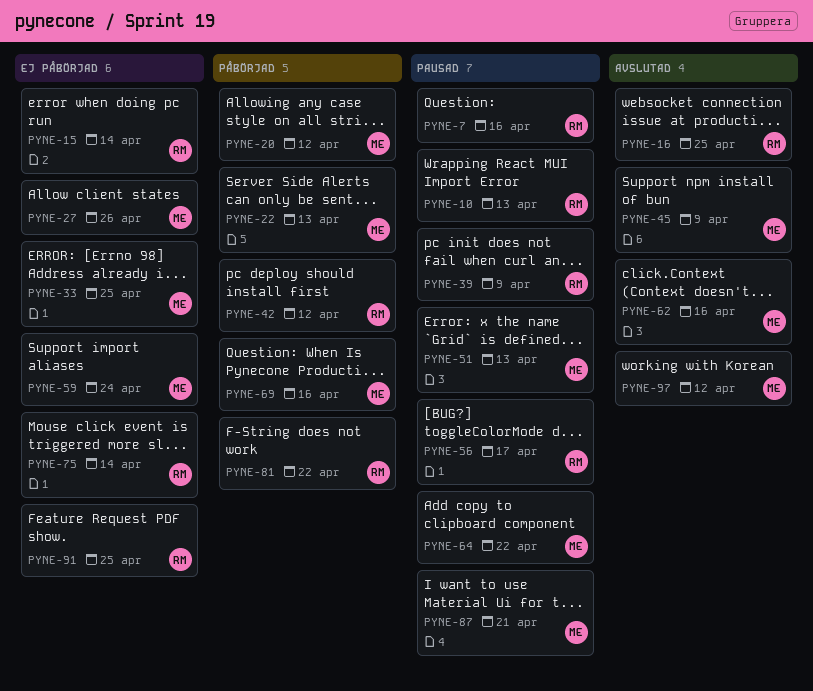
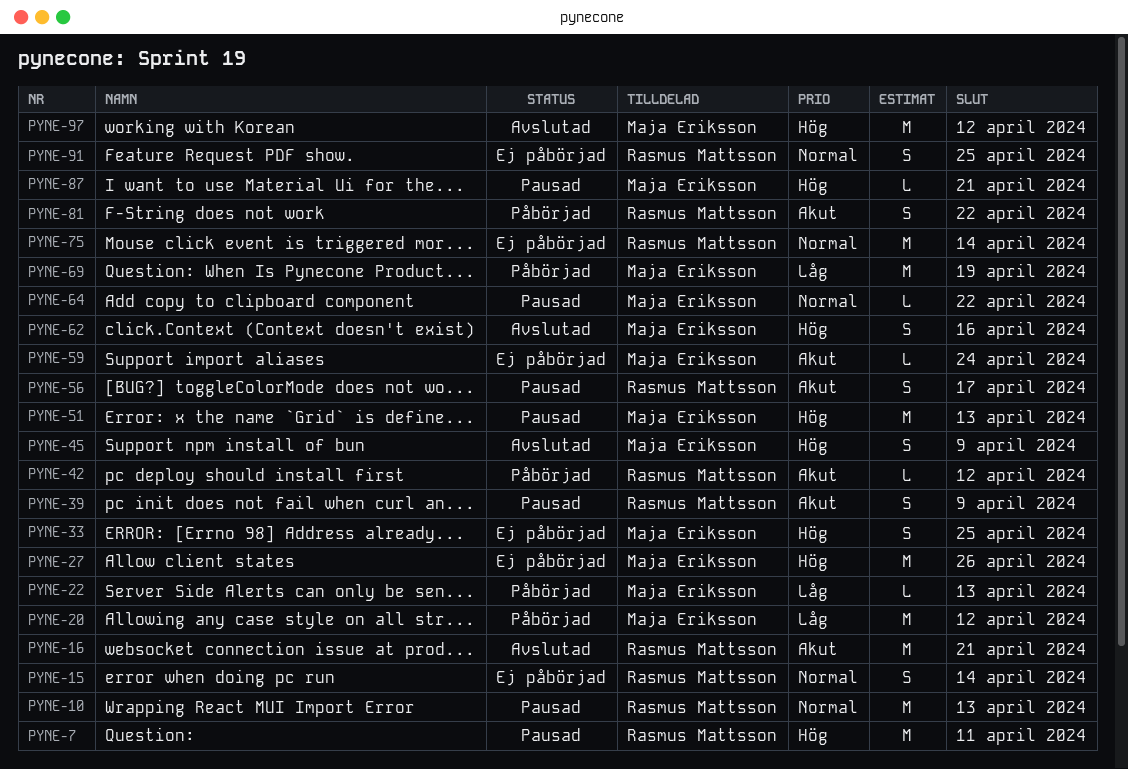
PYNE-7, due: Apr 16 -> Apr 11
PYNE-16, due: Apr 25 -> Apr 21
PYNE-69, due: Apr 16 -> Apr 19

